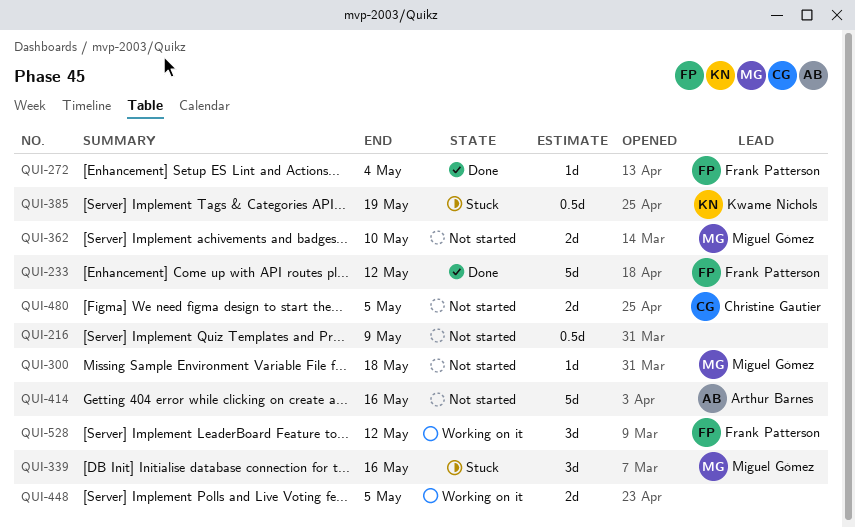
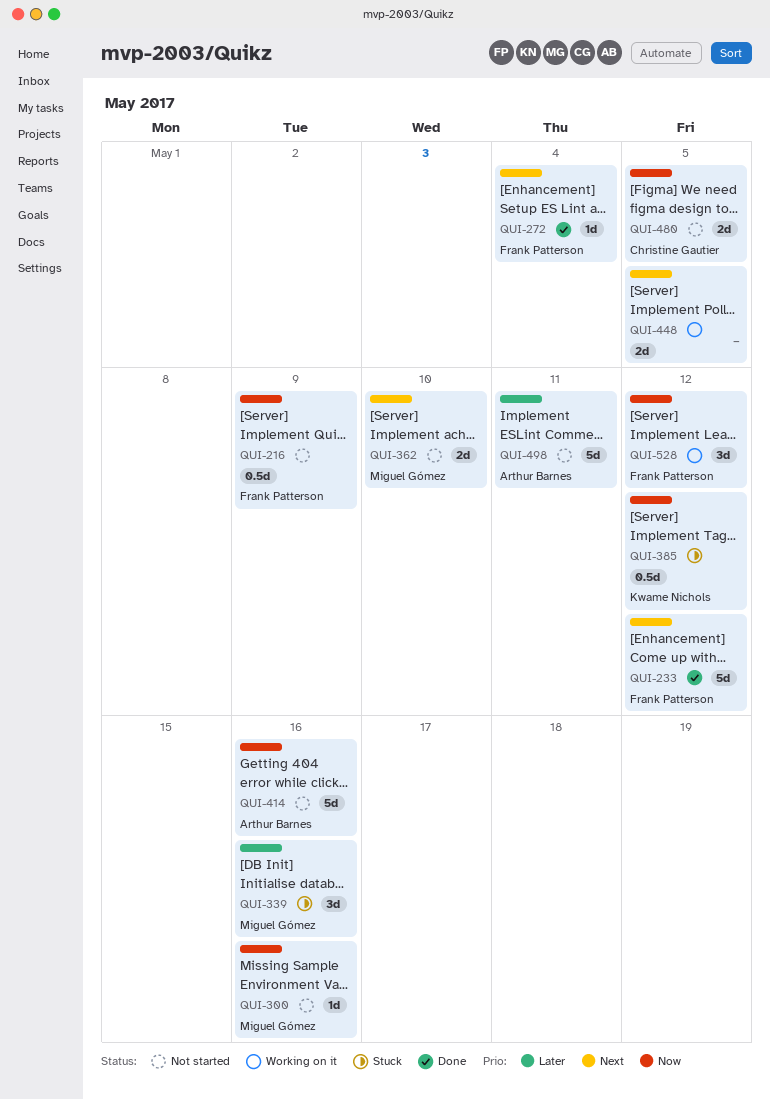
QUI-216, owner: none -> Frank Patterson
QUI-300, due: May 18 -> May 16
QUI-385, due: May 19 -> May 12
QUI-498: none -> present

